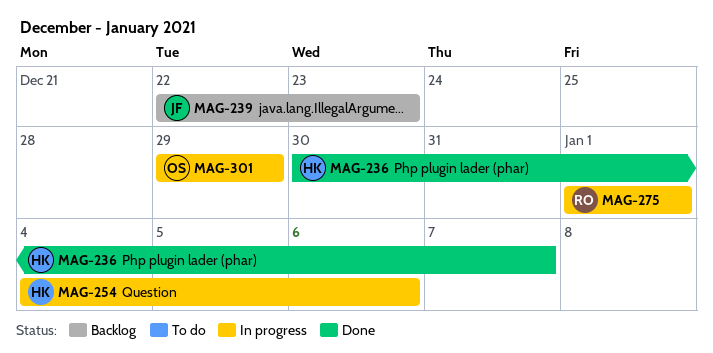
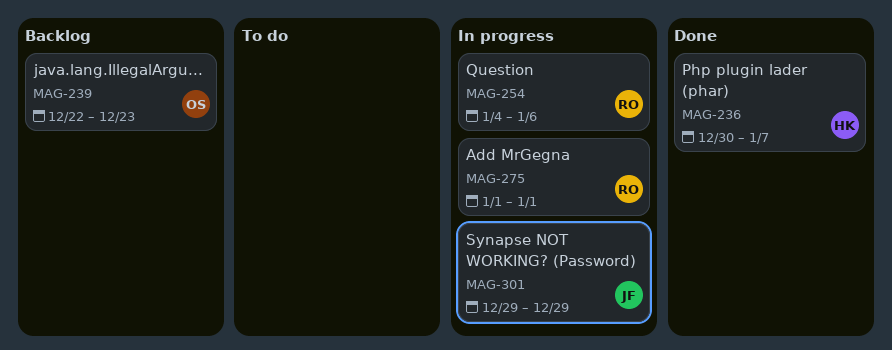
MAG-239, owner: JF -> OS
MAG-254, owner: HK -> RO
MAG-301, owner: OS -> JF

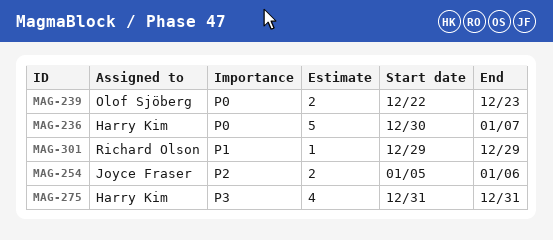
MAG-254, owner: Richard Olson -> Joyce Fraser
MAG-254, start: Jan 4 -> Jan 5
MAG-275, owner: Richard Olson -> Harry Kim
MAG-275, start: Jan 1 -> Dec 31
MAG-275, due: Jan 1 -> Dec 31
MAG-301, owner: Joyce Fraser -> Richard Olson

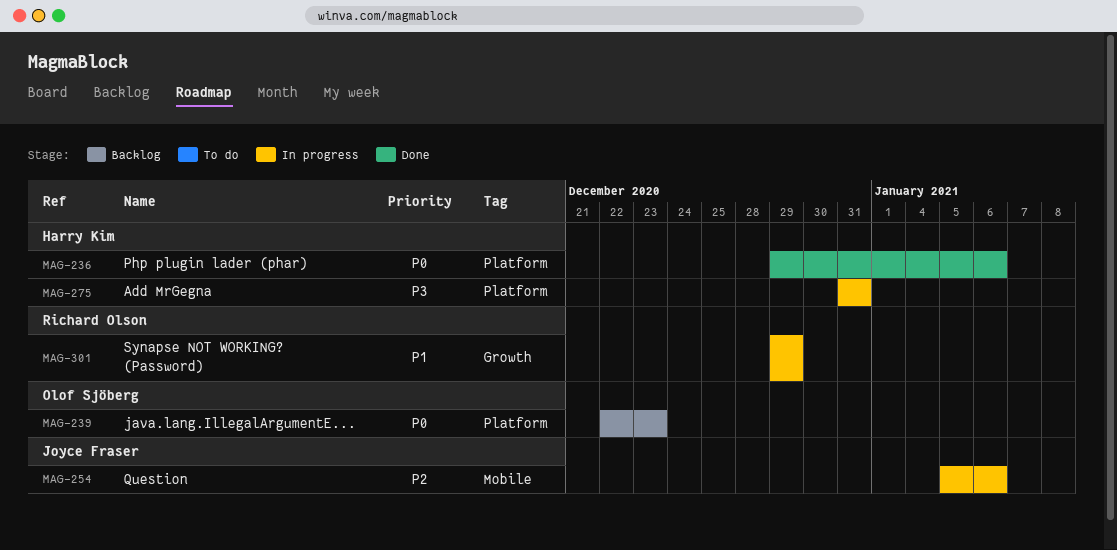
MAG-236, start: Dec 30 -> Dec 29
MAG-236, due: Jan 7 -> Jan 6

